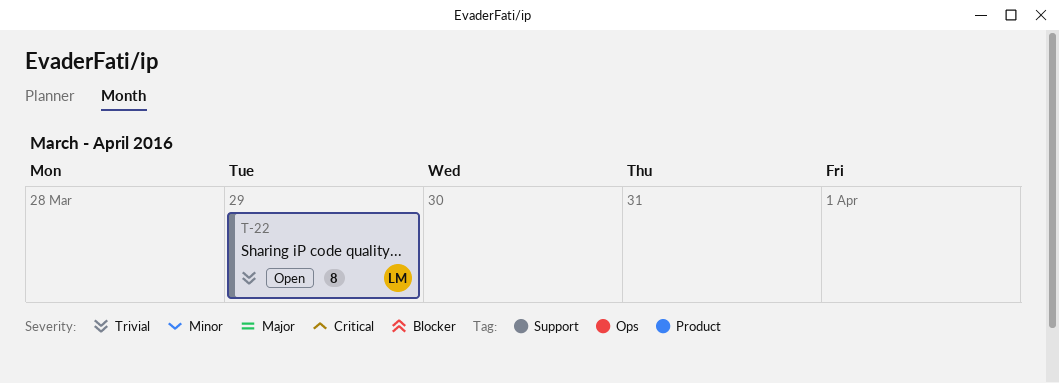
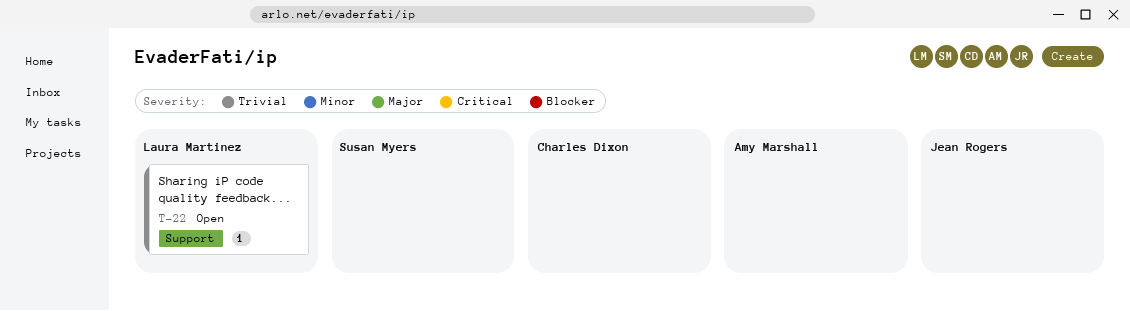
T-22, estimate: 8 -> 1

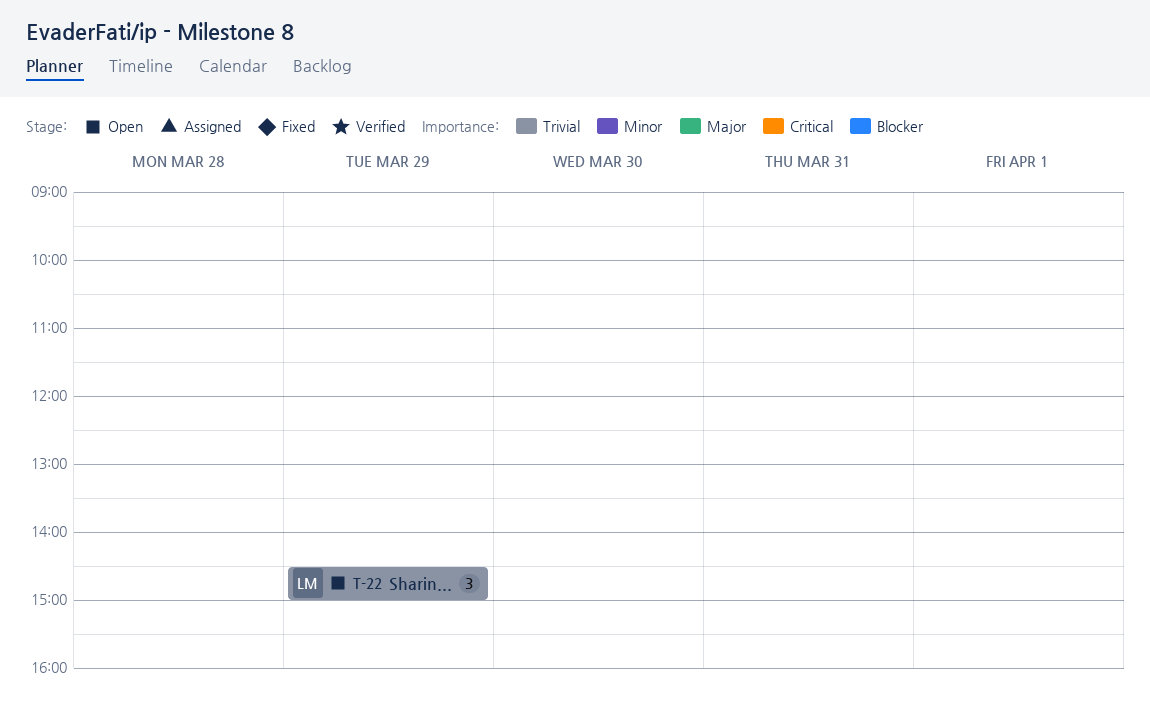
T-22, estimate: 1 -> 3

